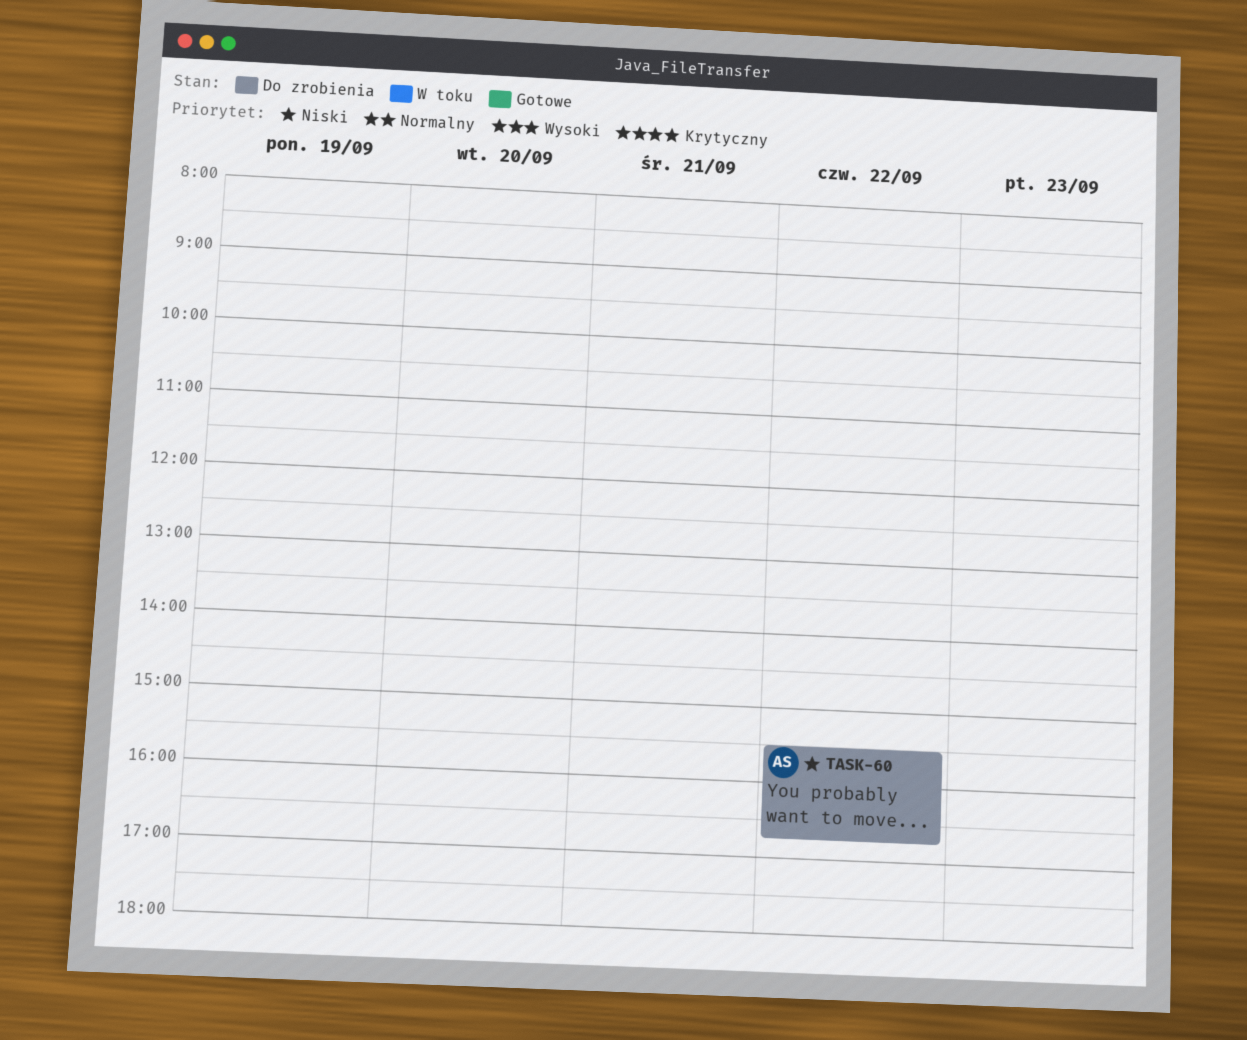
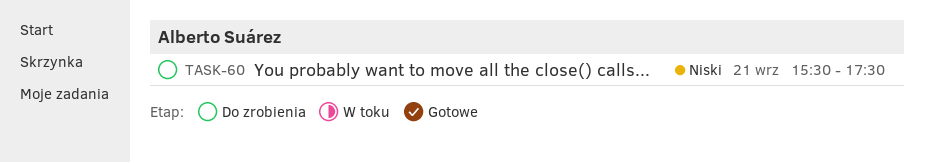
TASK-60, day: Sep 22 -> Sep 21
TASK-60, ends: 16:45 -> 17:30

